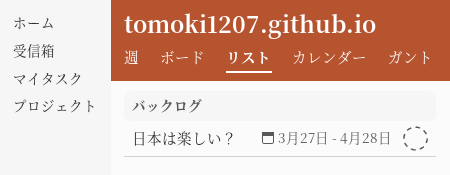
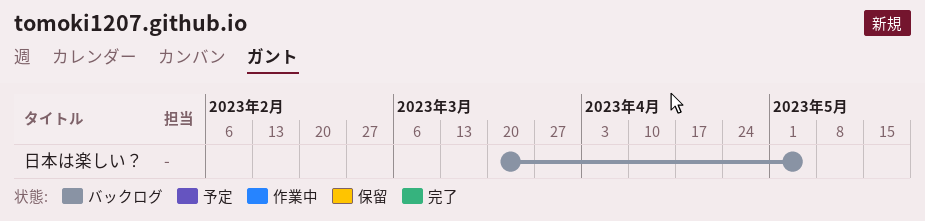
日本は楽しい？, start: Mar 27 -> Mar 20
日本は楽しい？, due: Apr 28 -> May 5

